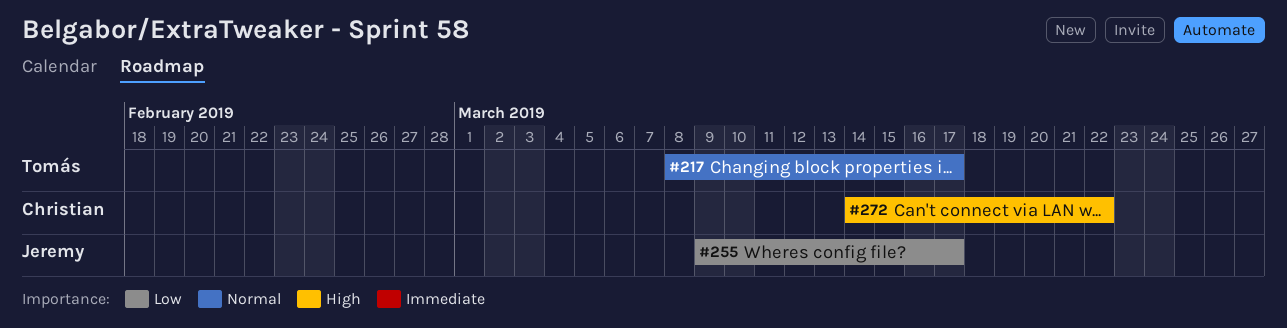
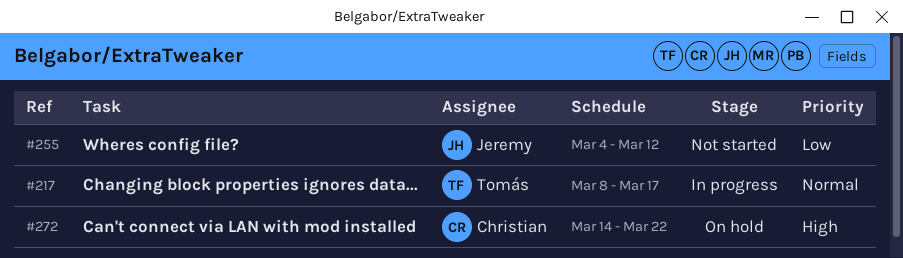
#255, start: Mar 9 -> Mar 4
#255, due: Mar 17 -> Mar 12

